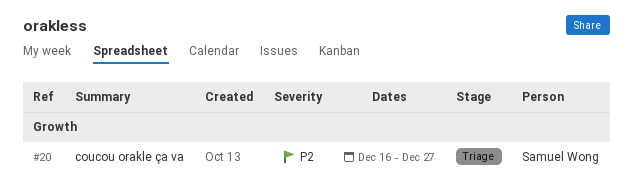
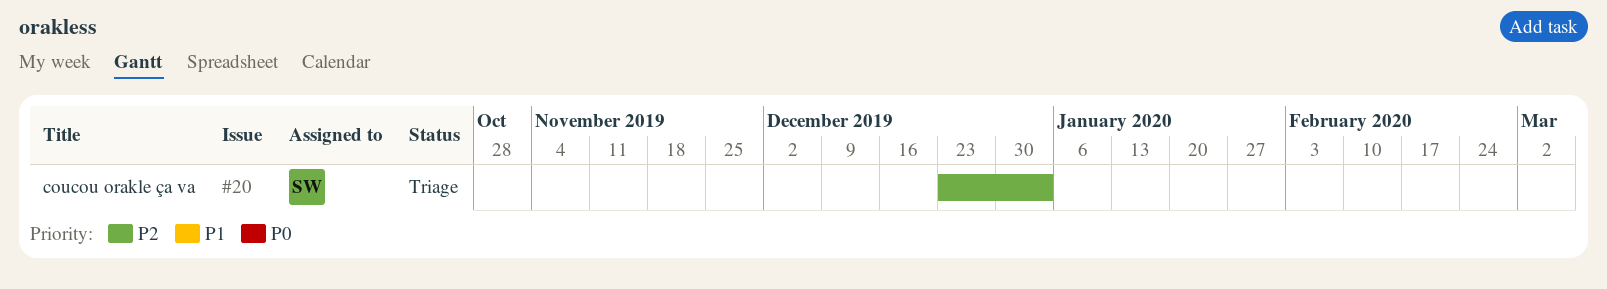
#20, start: Dec 16 -> Dec 23
#20, due: Dec 27 -> Jan 3

